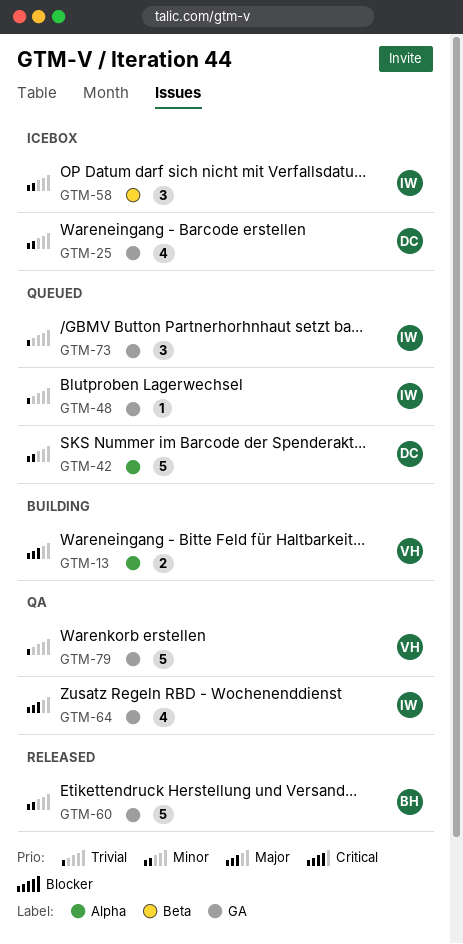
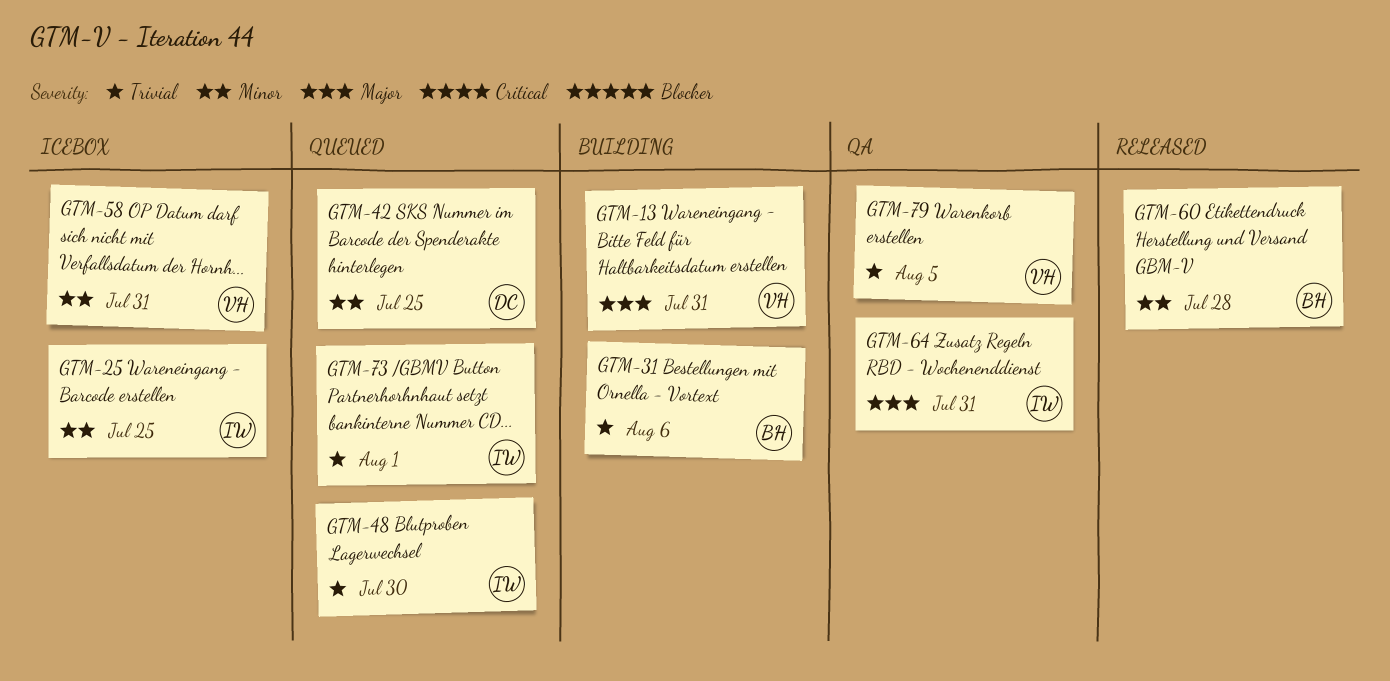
GTM-25, owner: DC -> IW
GTM-31: none -> present
GTM-58, owner: IW -> VH

